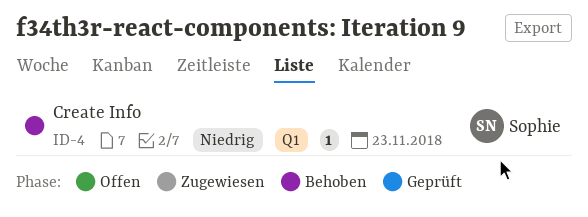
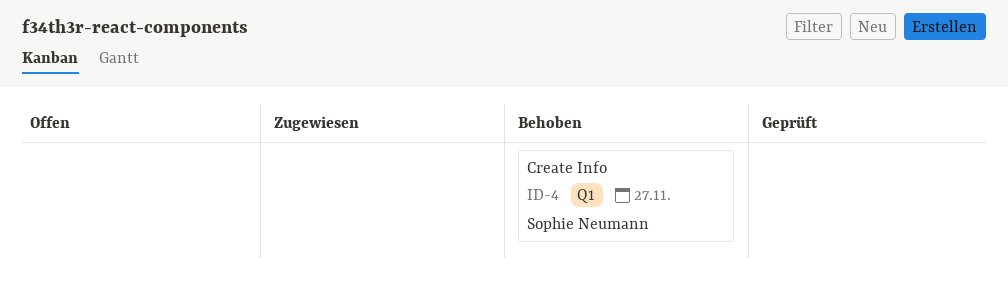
ID-4, due: Nov 23 -> Nov 27

